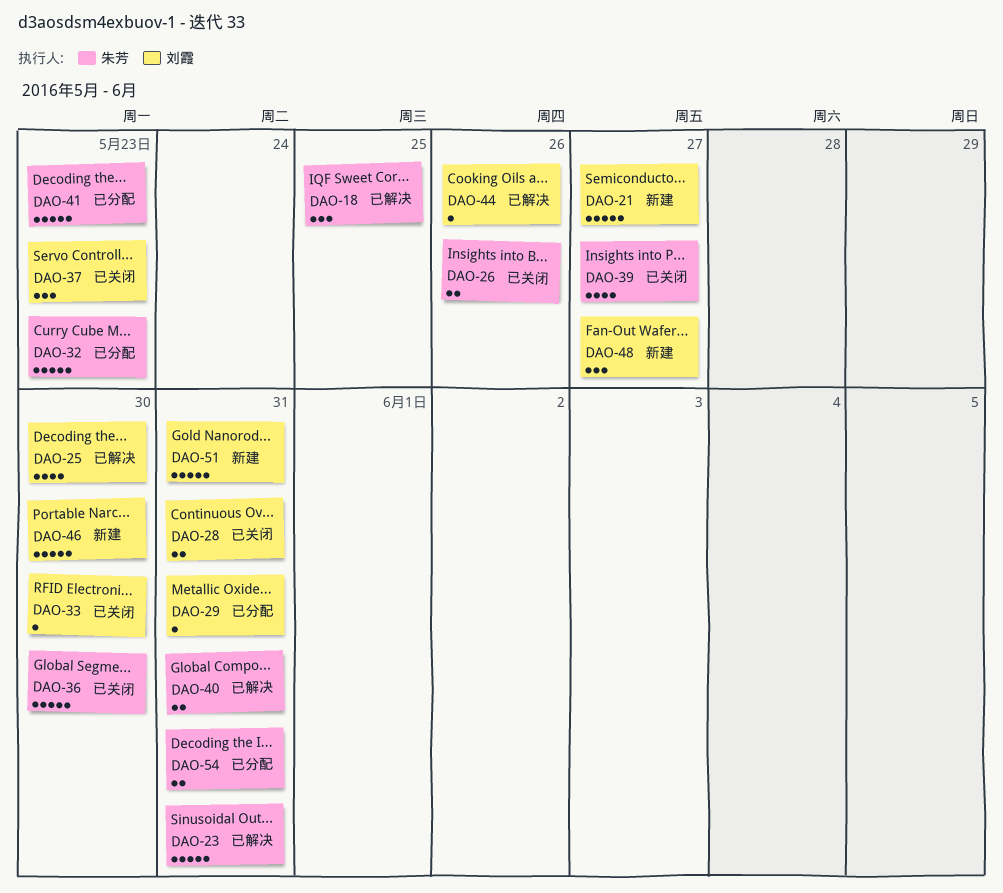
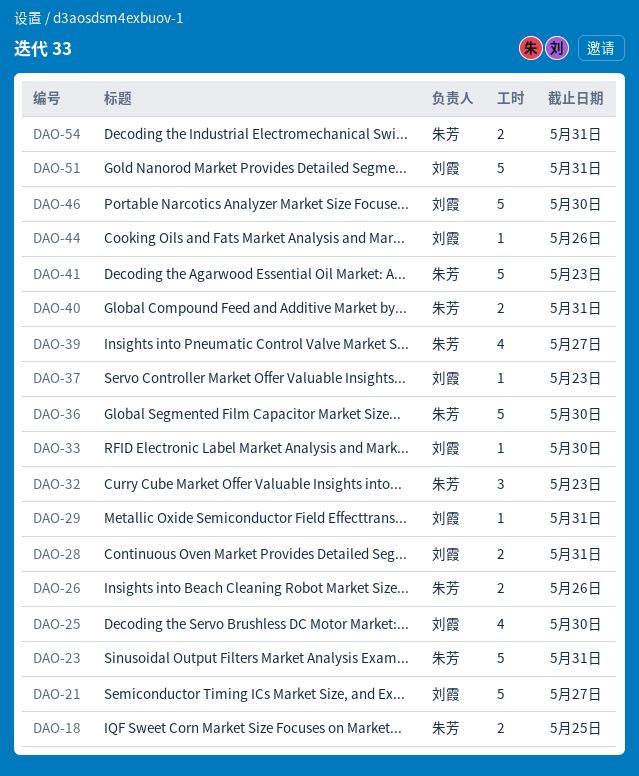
DAO-18, estimate: 3 -> 2
DAO-32, estimate: 5 -> 3
DAO-37, estimate: 3 -> 1
DAO-48: present -> none

